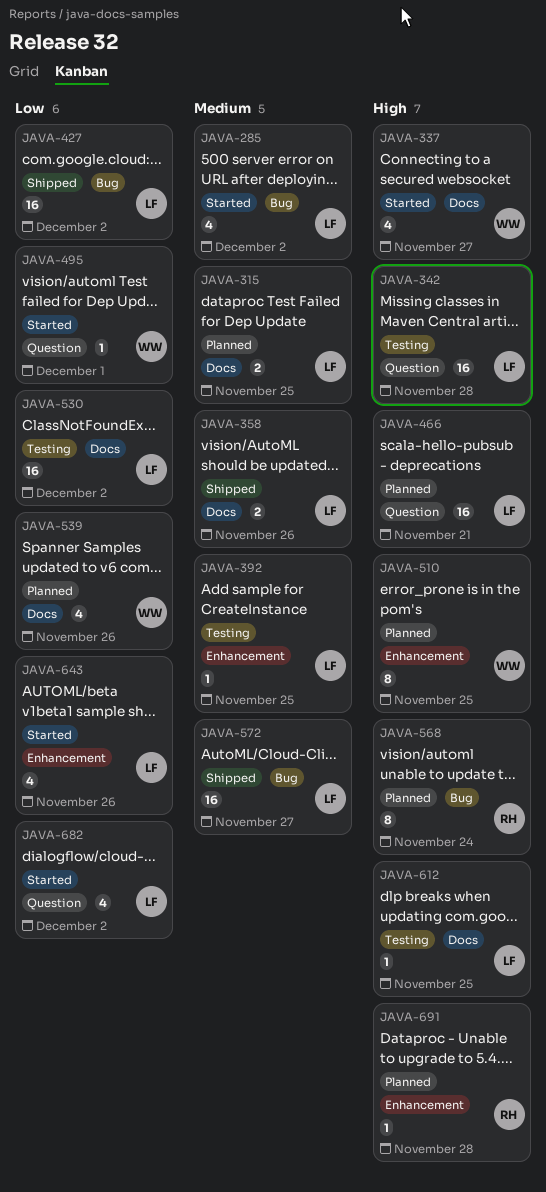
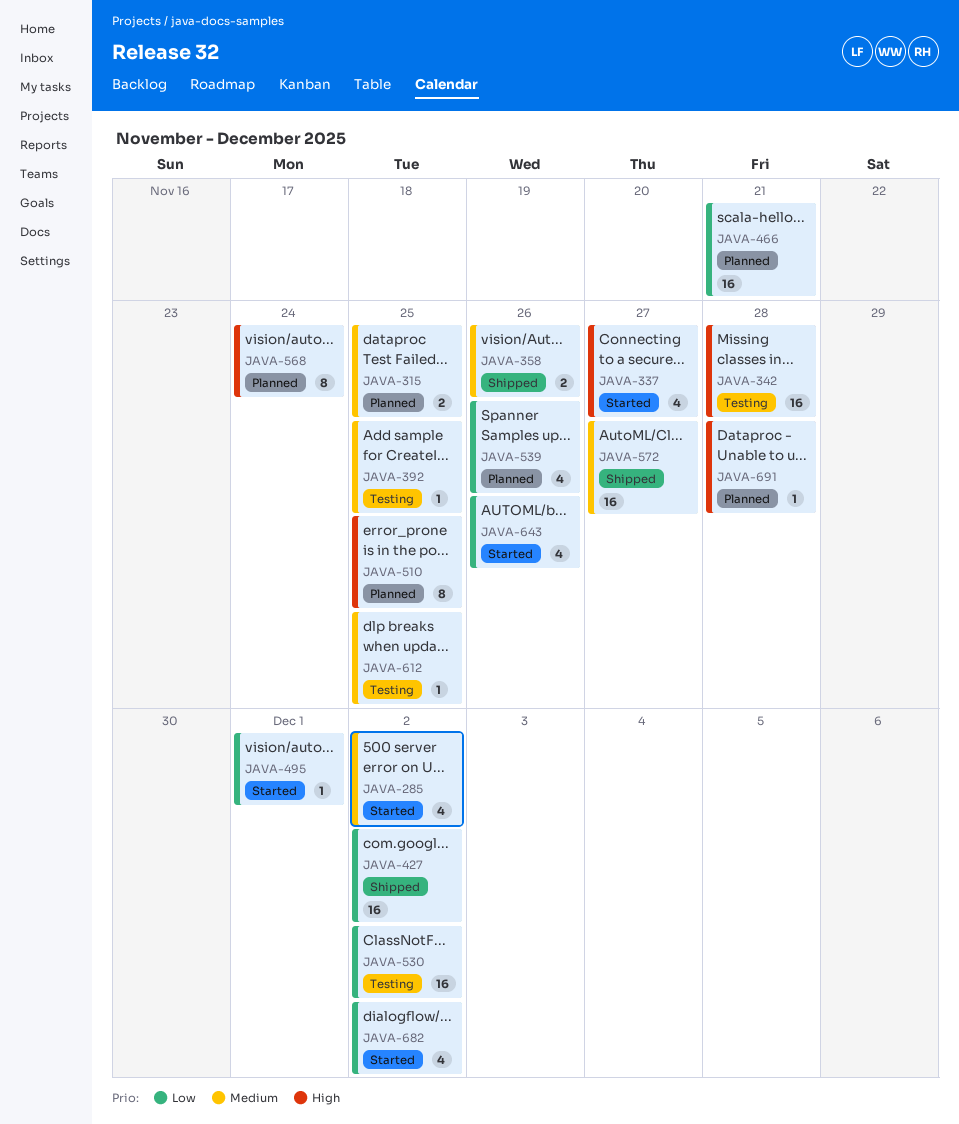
JAVA-466, priority: High -> Low
JAVA-612, priority: High -> Medium

